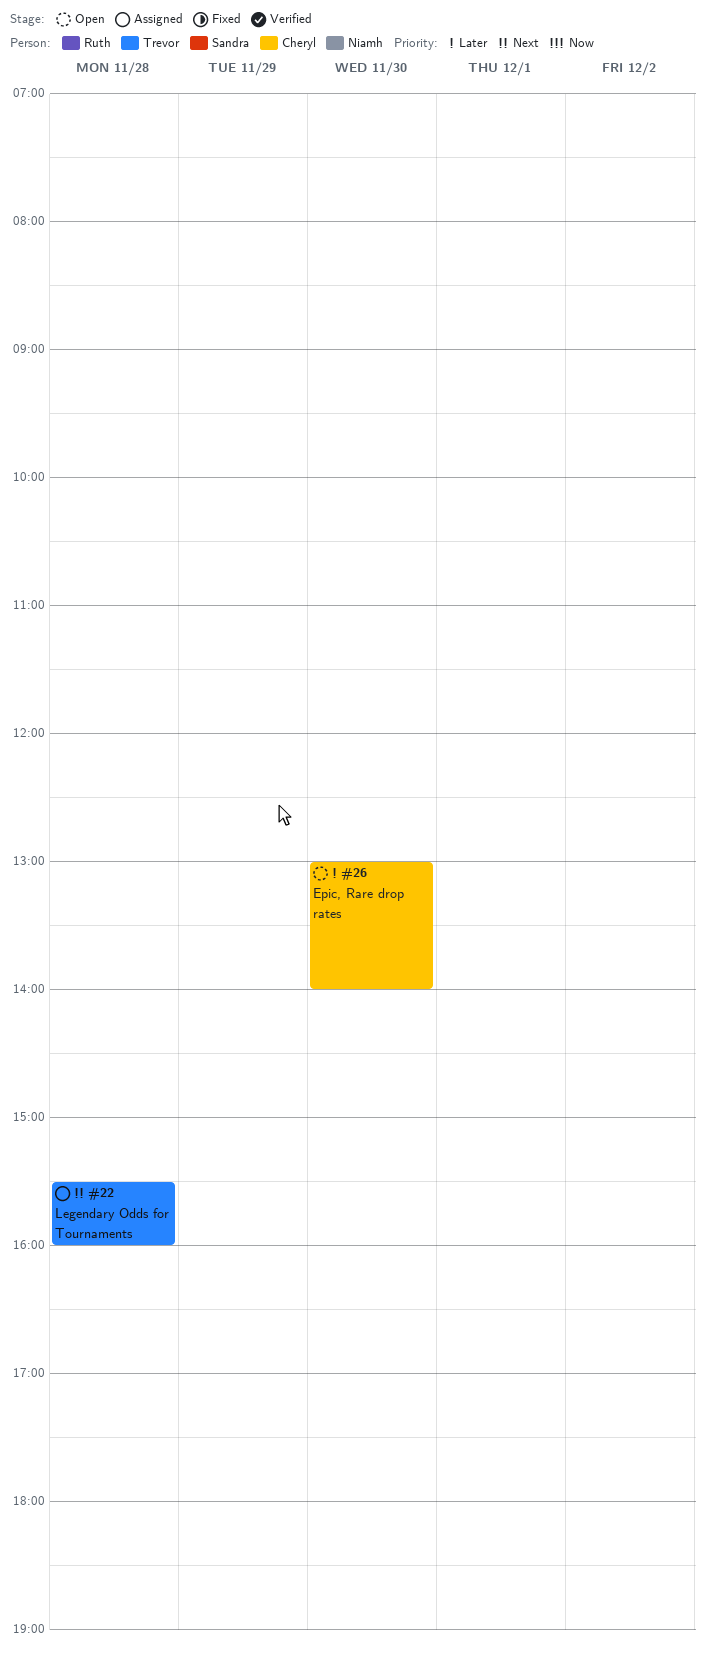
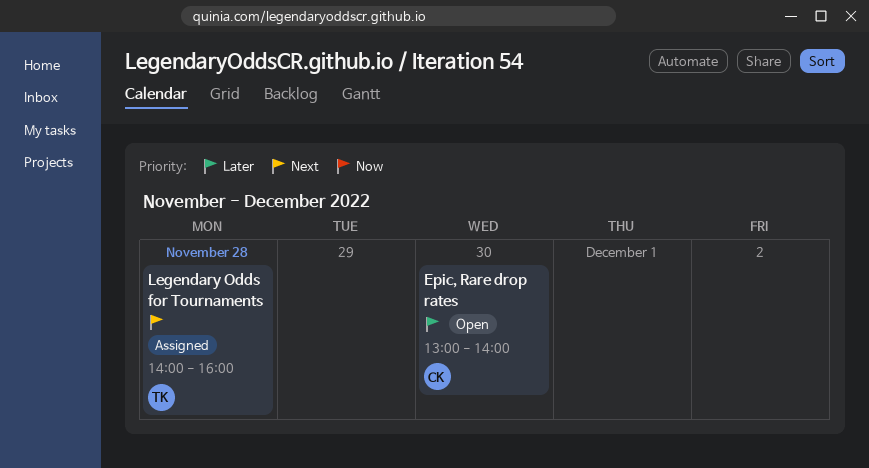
Legendary Odds for Tournaments, begins: 15:30 -> 14:00

